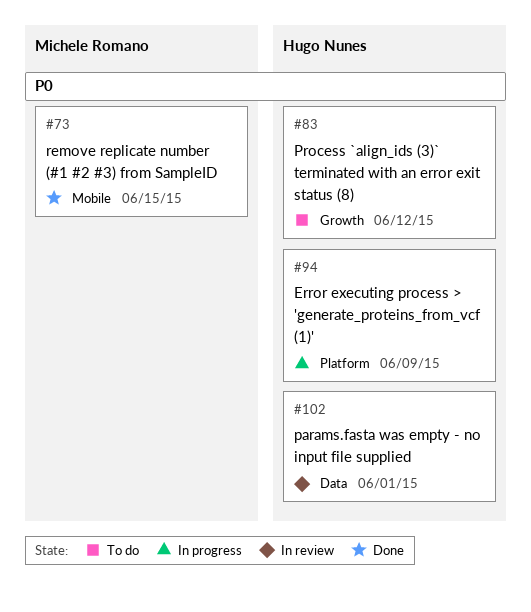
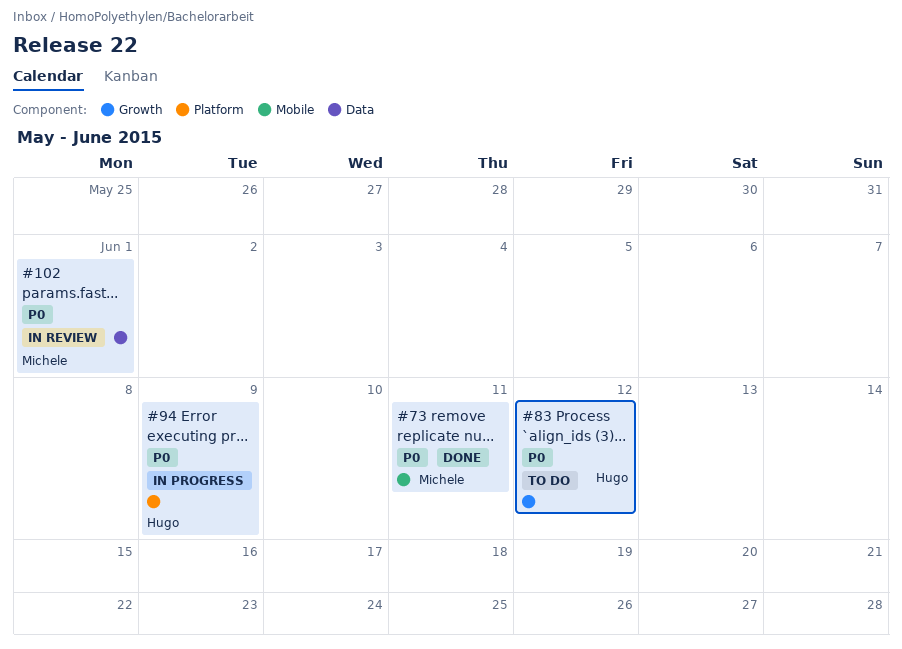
#73, due: Jun 15 -> Jun 11
#102, owner: Hugo Nunes -> Michele Romano

